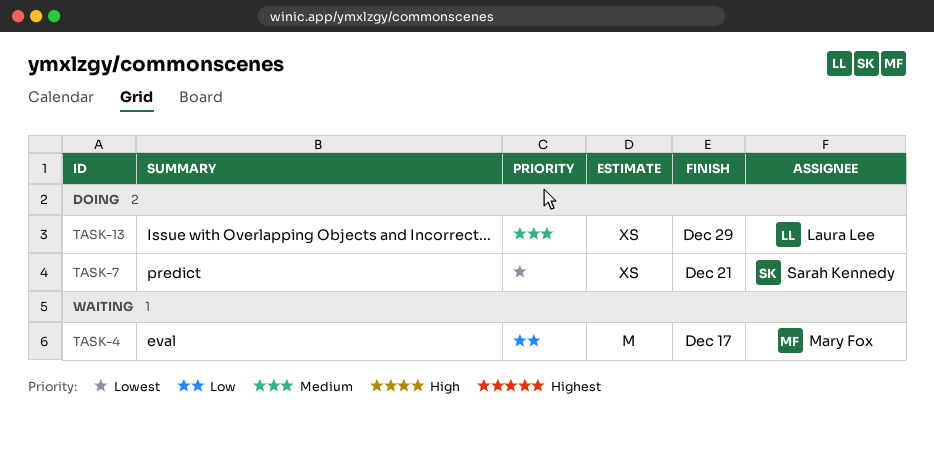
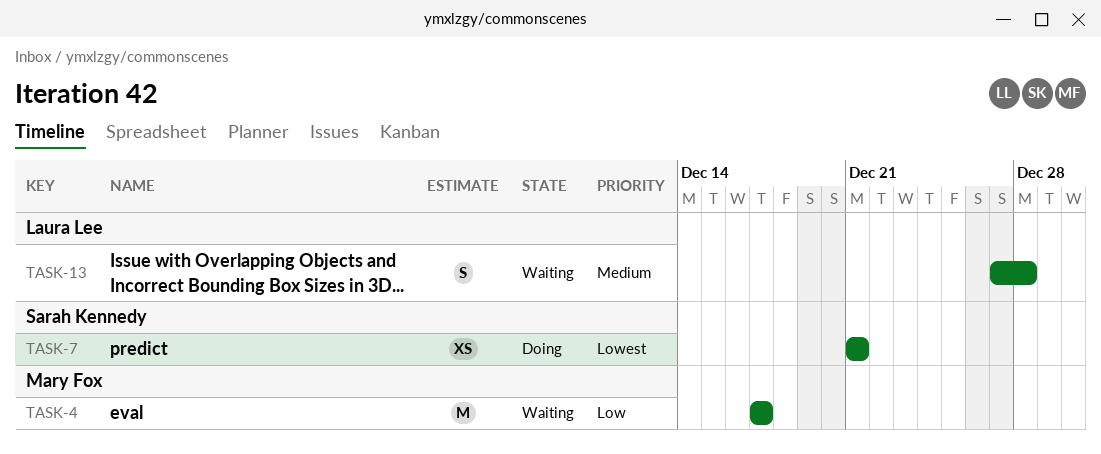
TASK-13, status: Doing -> Waiting
TASK-13, estimate: XS -> S
TASK-13, due: Dec 29 -> Dec 28

